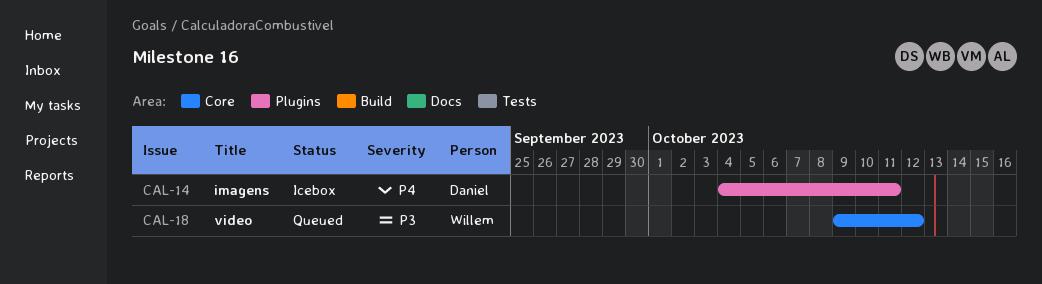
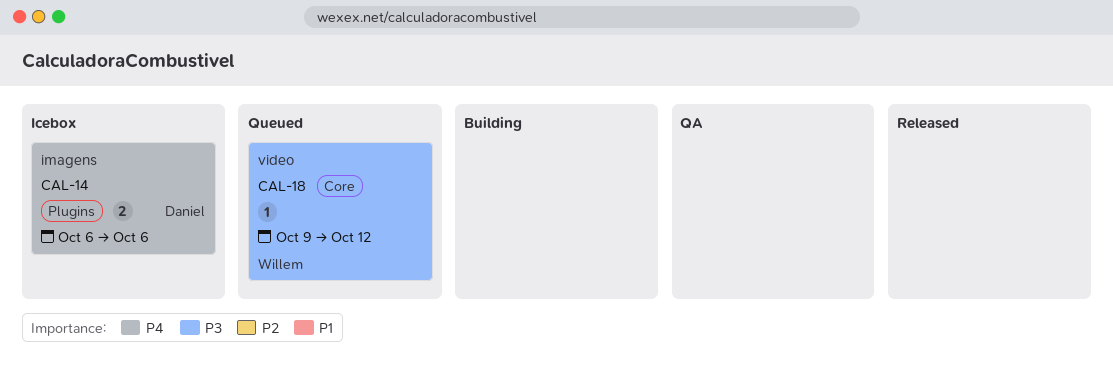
CAL-14, start: Oct 4 -> Oct 6
CAL-14, due: Oct 11 -> Oct 6

